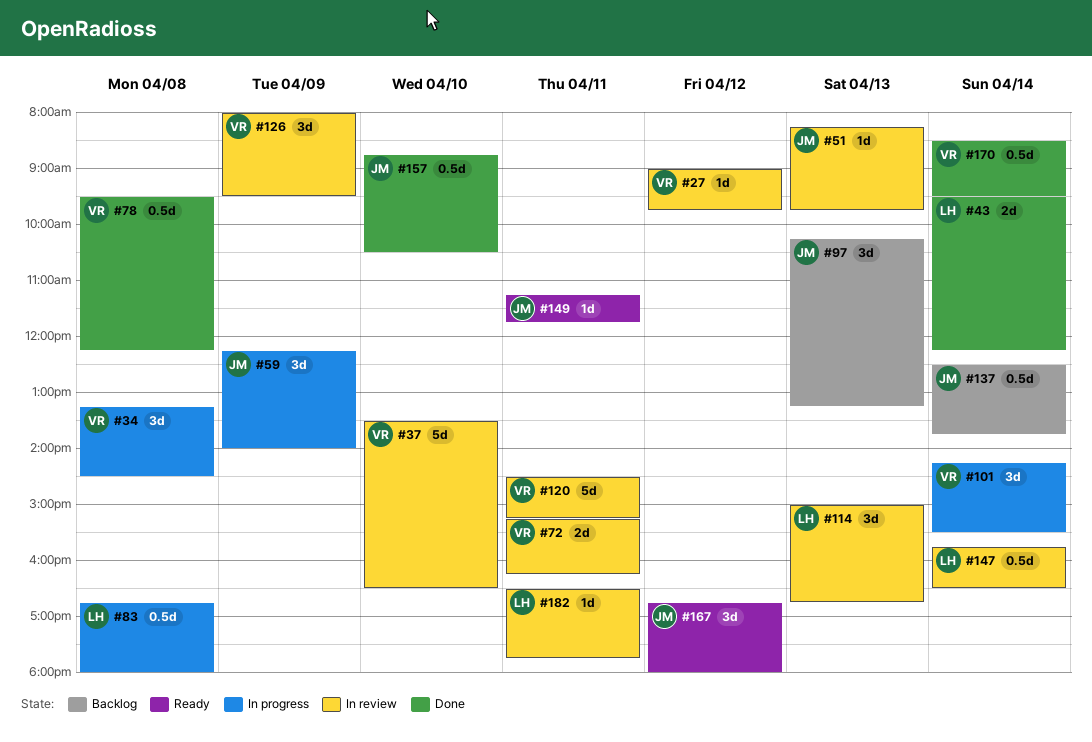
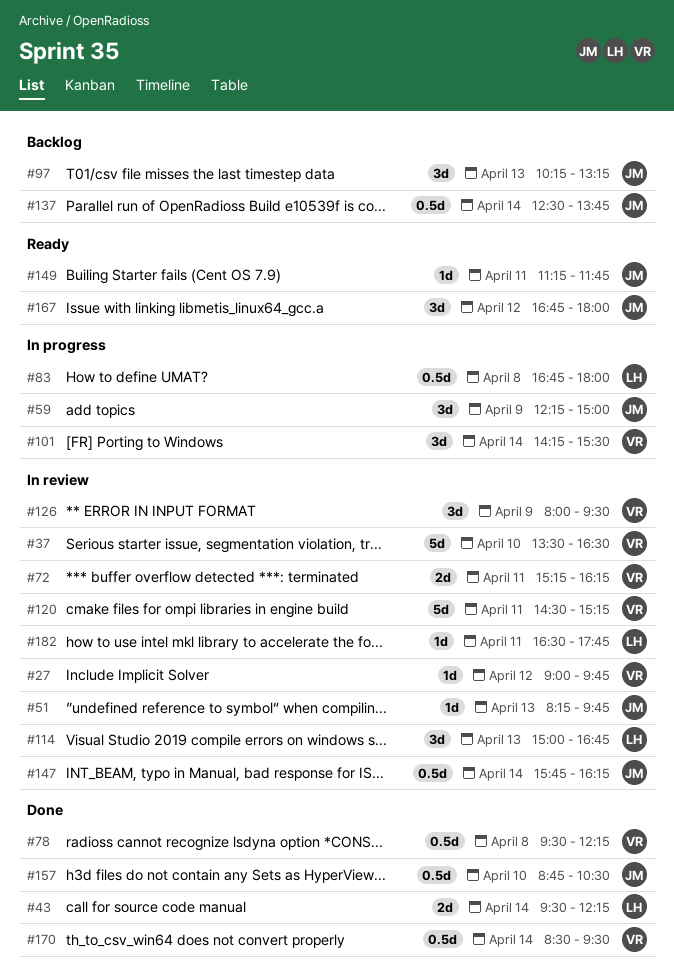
#34: present -> none
#59, ends: 14:00 -> 15:00
#147, owner: LH -> JM
#147, ends: 16:30 -> 16:15

